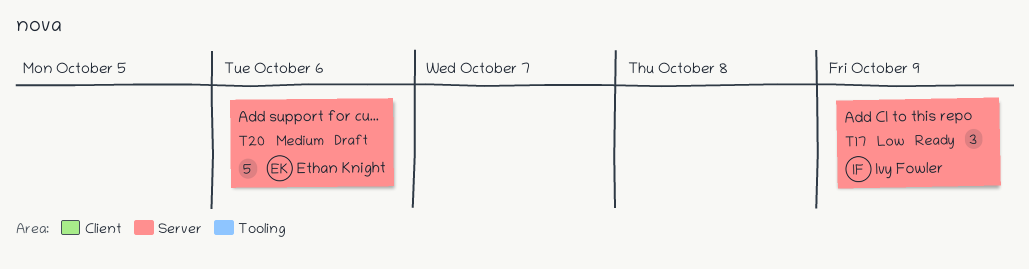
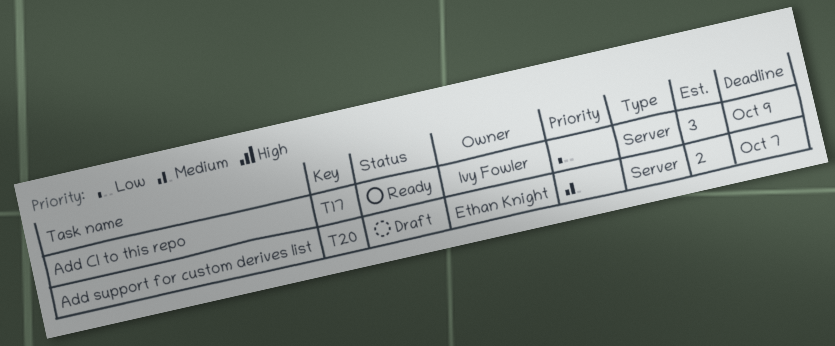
T20, estimate: 5 -> 2
T20, due: Oct 6 -> Oct 7

